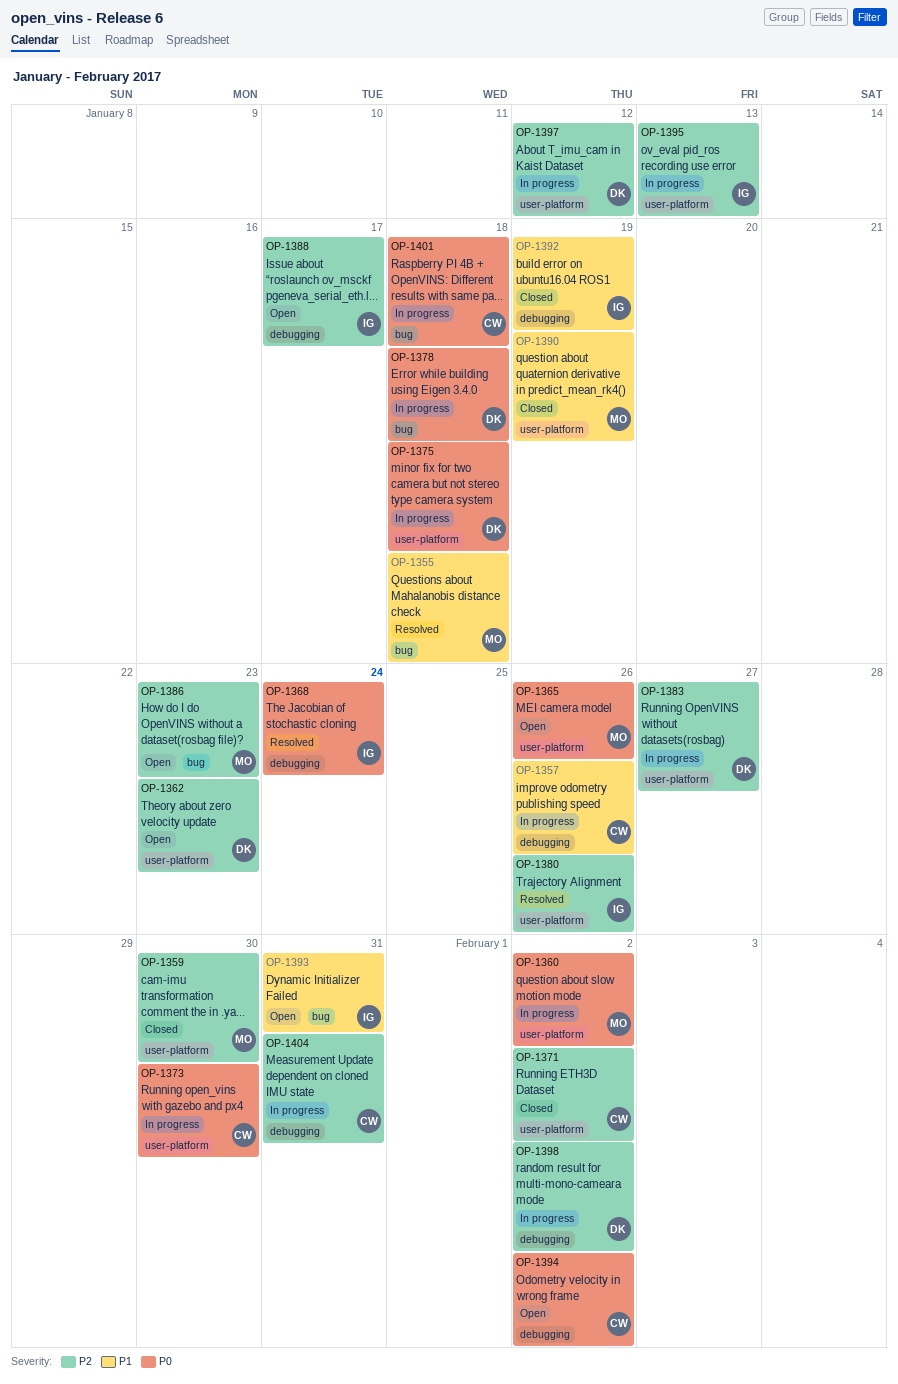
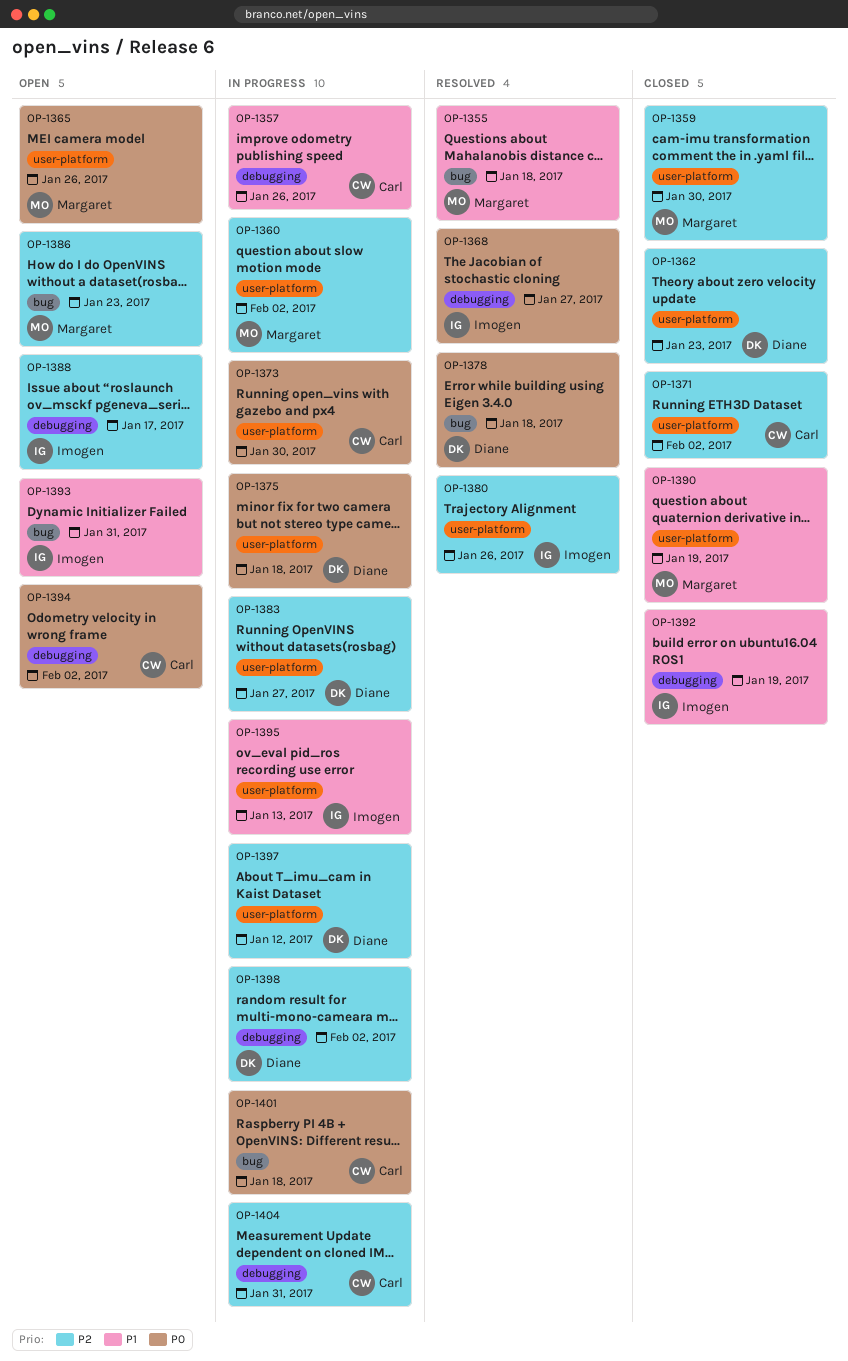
OP-1360, priority: P0 -> P2
OP-1362, status: Open -> Closed
OP-1368, due: Jan 24 -> Jan 27
OP-1378, status: In progress -> Resolved
OP-1395, priority: P2 -> P1

